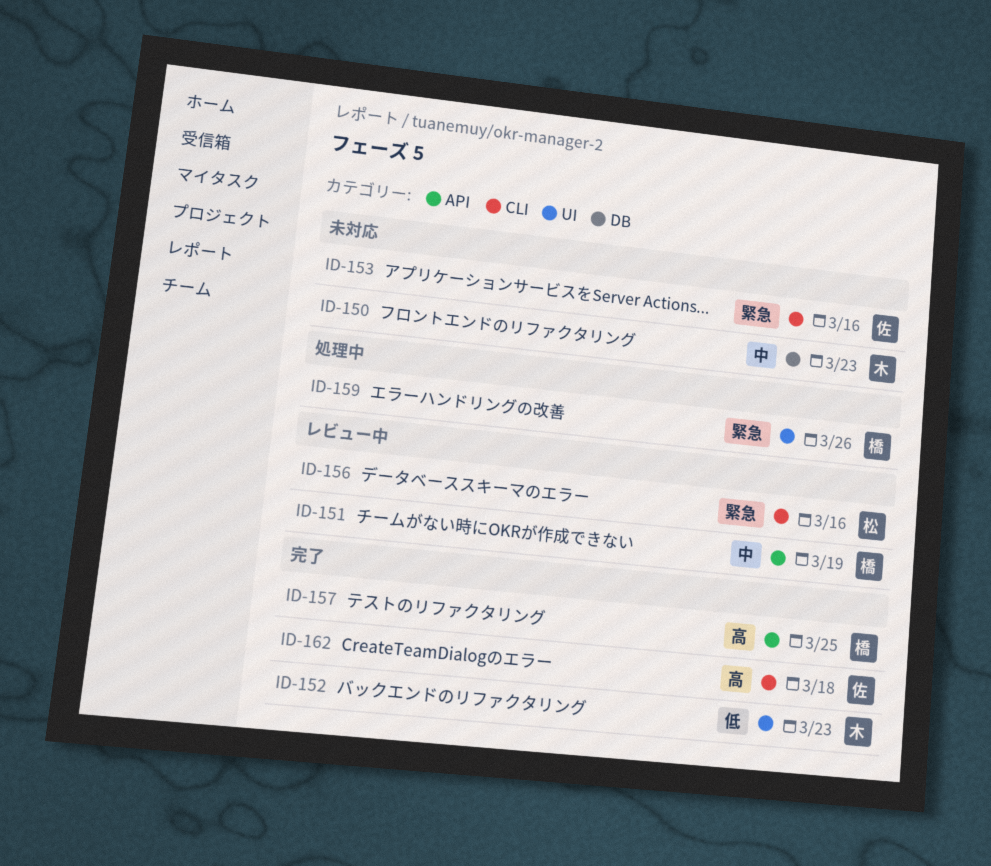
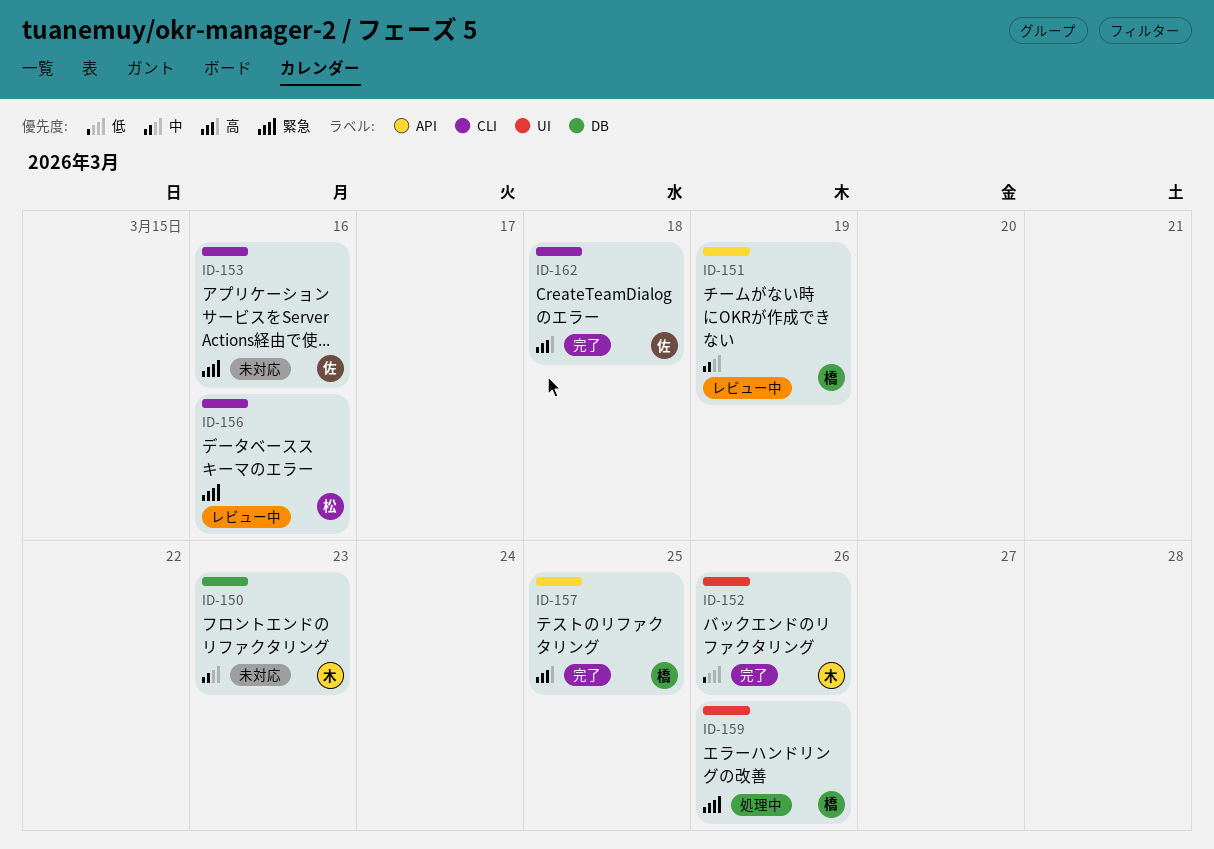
ID-152, due: Mar 23 -> Mar 26

